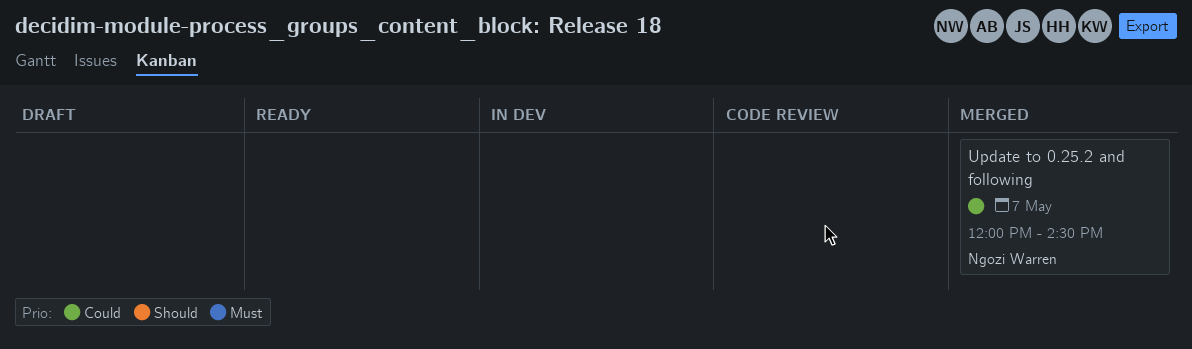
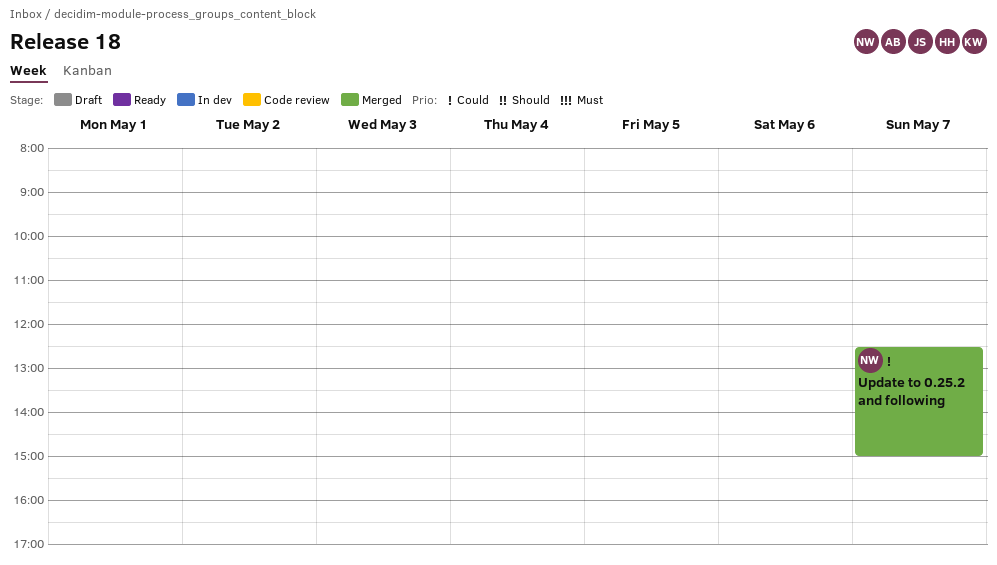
Update to 0.25.2 and following, begins: 12:00 -> 12:30
Update to 0.25.2 and following, ends: 14:30 -> 15:00

